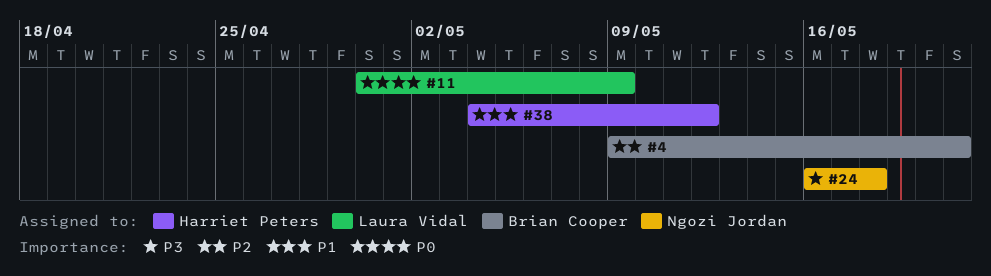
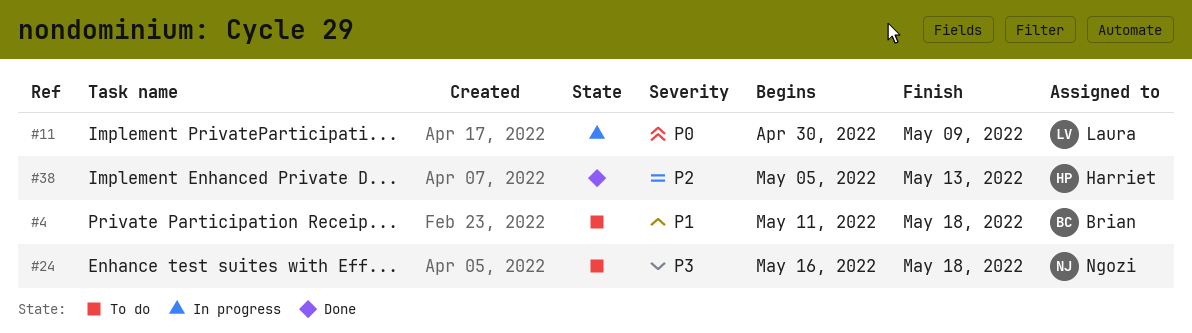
#4, priority: P2 -> P1
#4, start: May 9 -> May 11
#4, due: May 21 -> May 18
#38, priority: P1 -> P2
#38, start: May 4 -> May 5
#38, due: May 12 -> May 13

